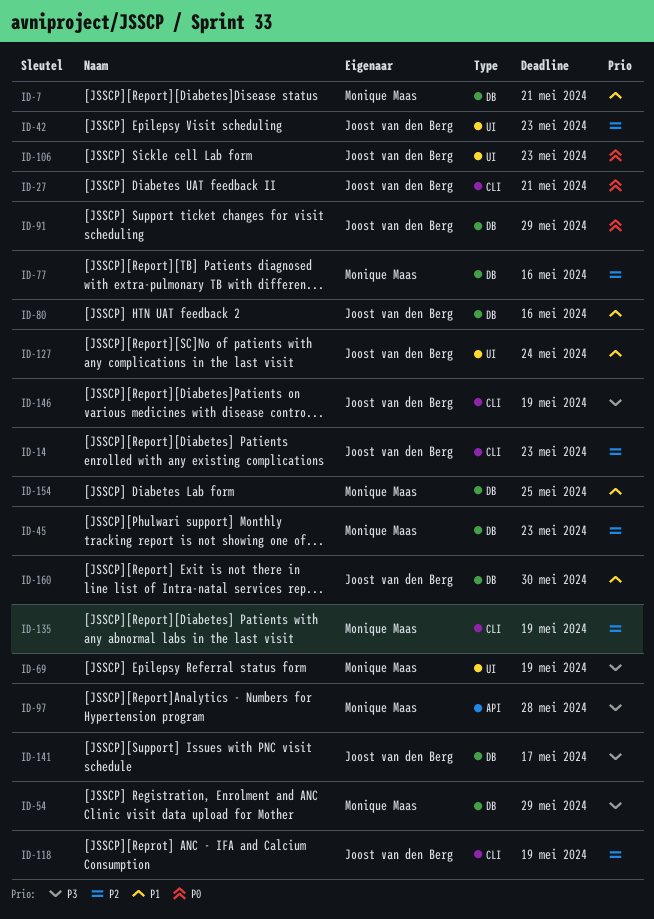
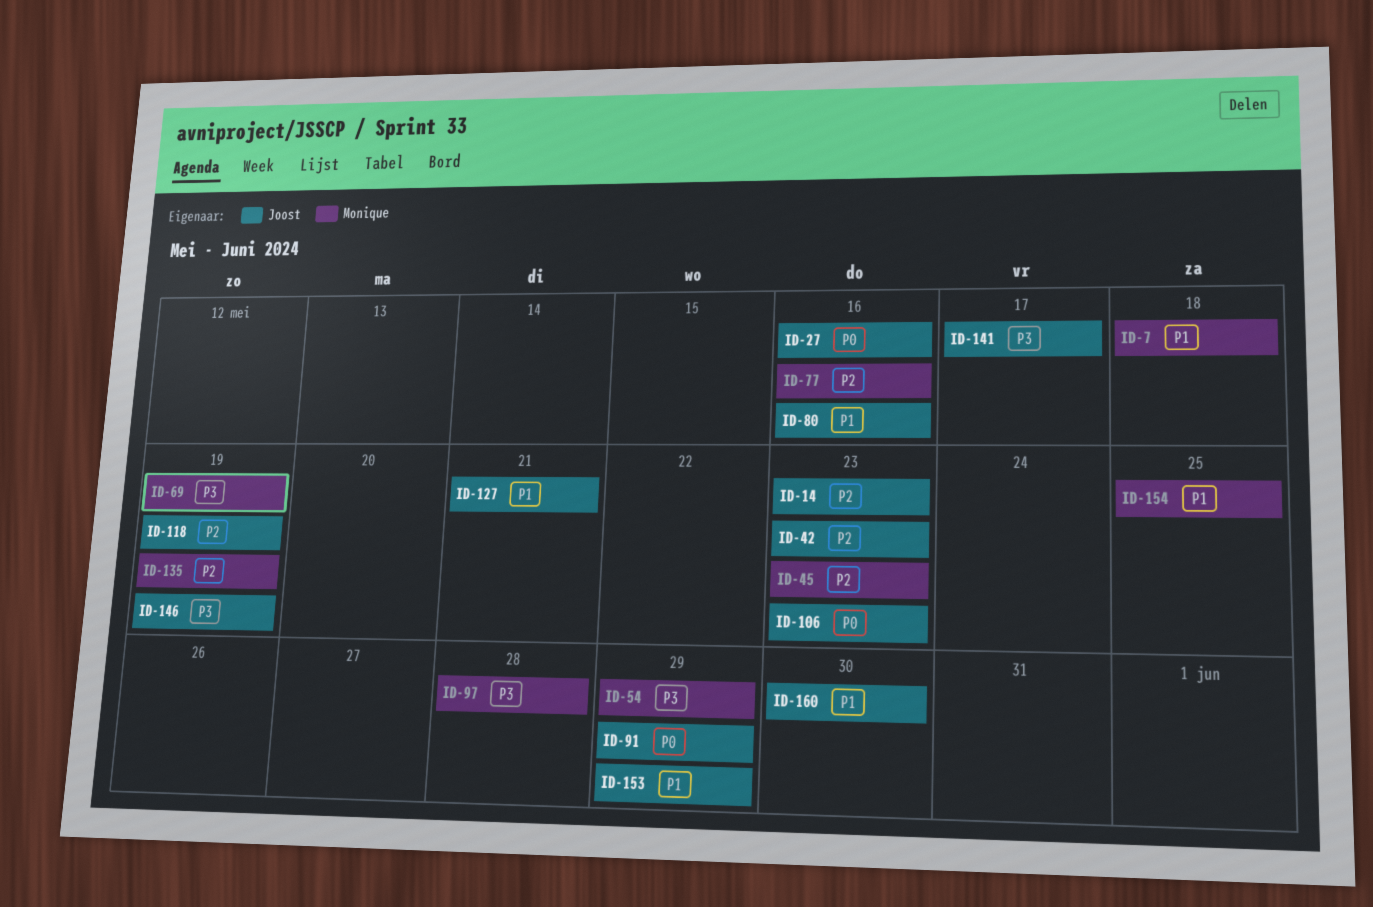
ID-7, due: May 21 -> May 18
ID-27, due: May 21 -> May 16
ID-127, due: May 24 -> May 21
ID-153: none -> present

